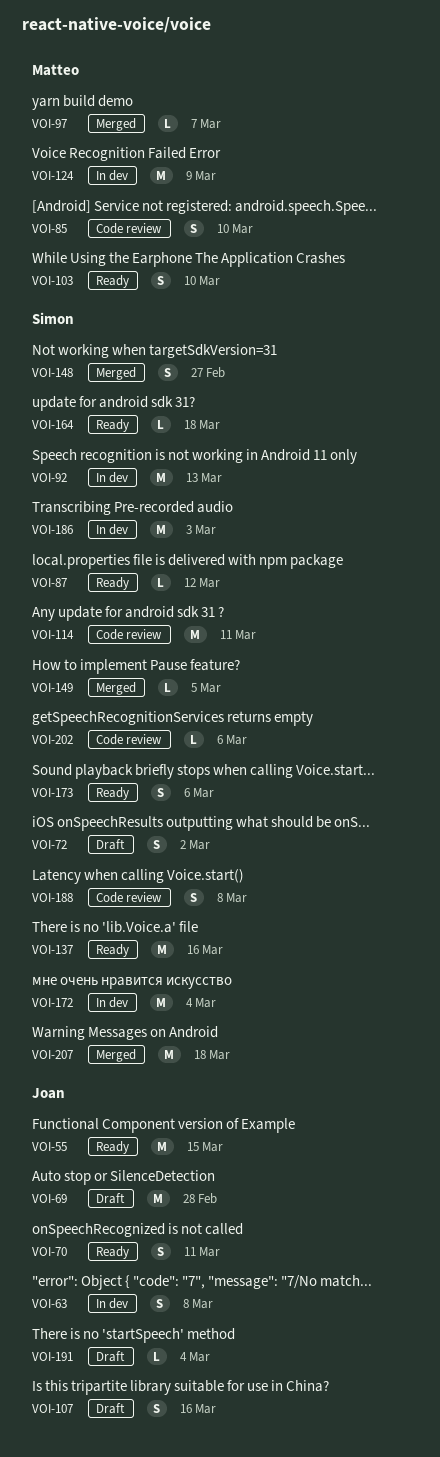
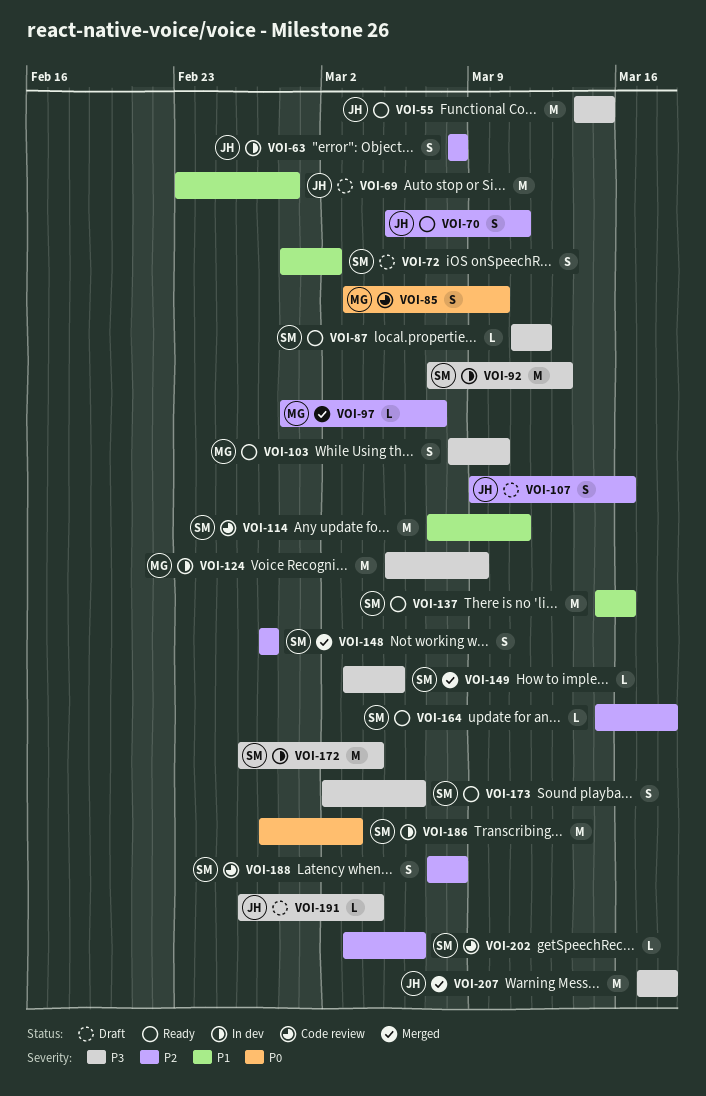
VOI-207, owner: Simon -> Joan

